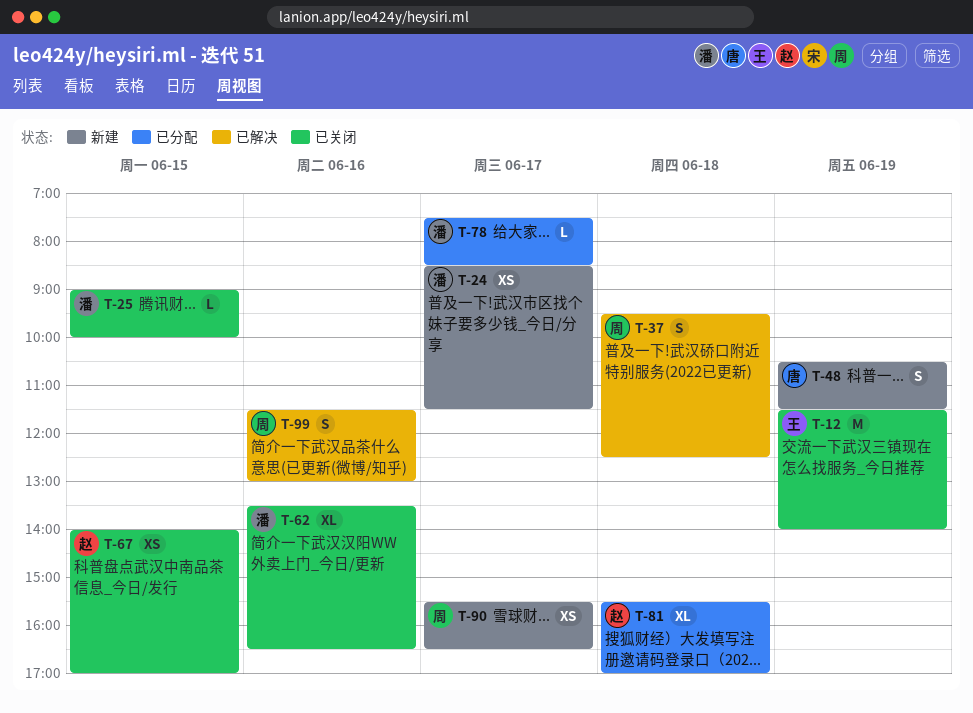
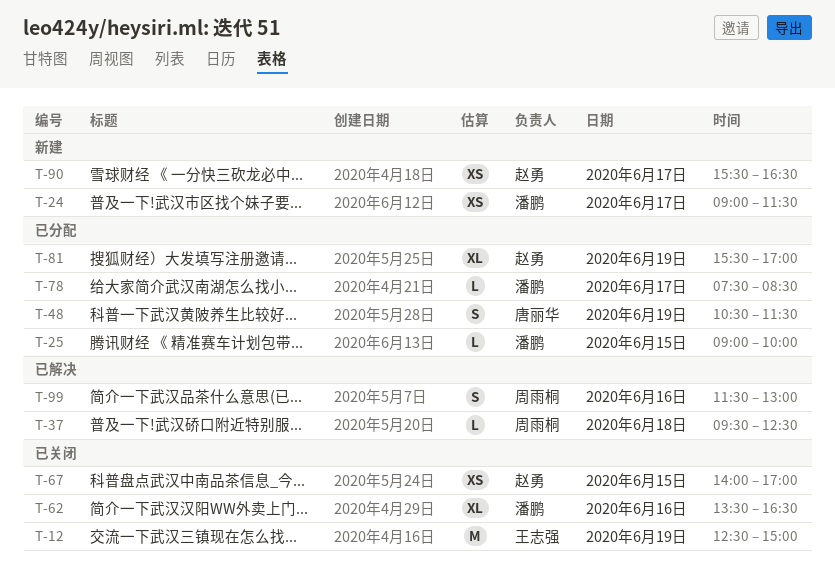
T-12, begins: 11:30 -> 12:30
T-12, ends: 14:00 -> 15:00
T-24, begins: 08:30 -> 09:00
T-25, status: 已关闭 -> 已分配
T-37, estimate: S -> L
T-48, status: 新建 -> 已分配
T-81, day: Jun 18 -> Jun 19
T-90, owner: 周雨桐 -> 赵勇

